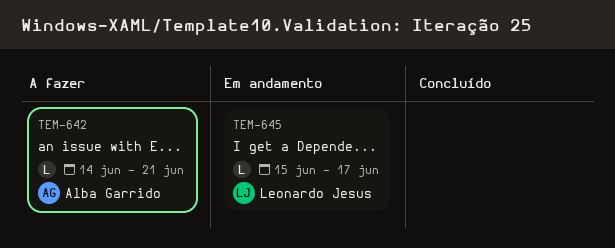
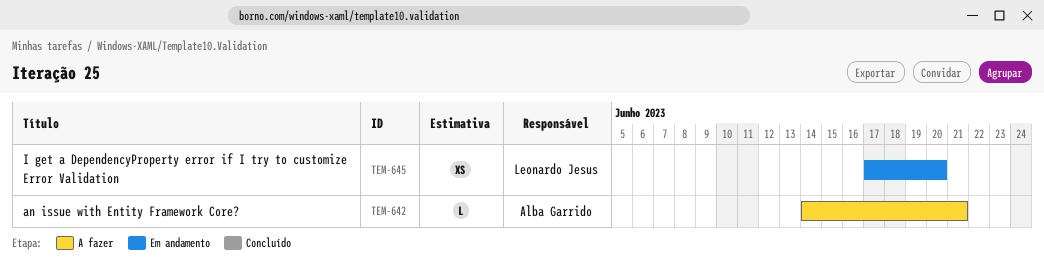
TEM-645, estimate: L -> XS
TEM-645, start: Jun 15 -> Jun 17
TEM-645, due: Jun 17 -> Jun 20

